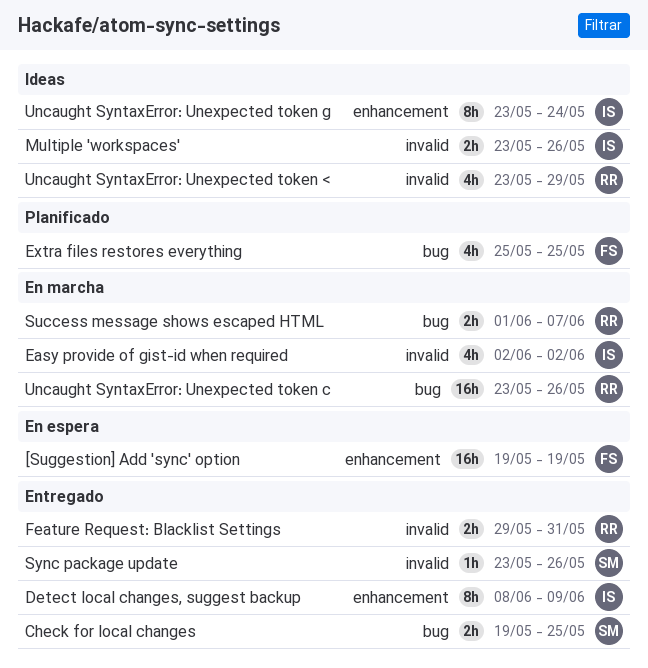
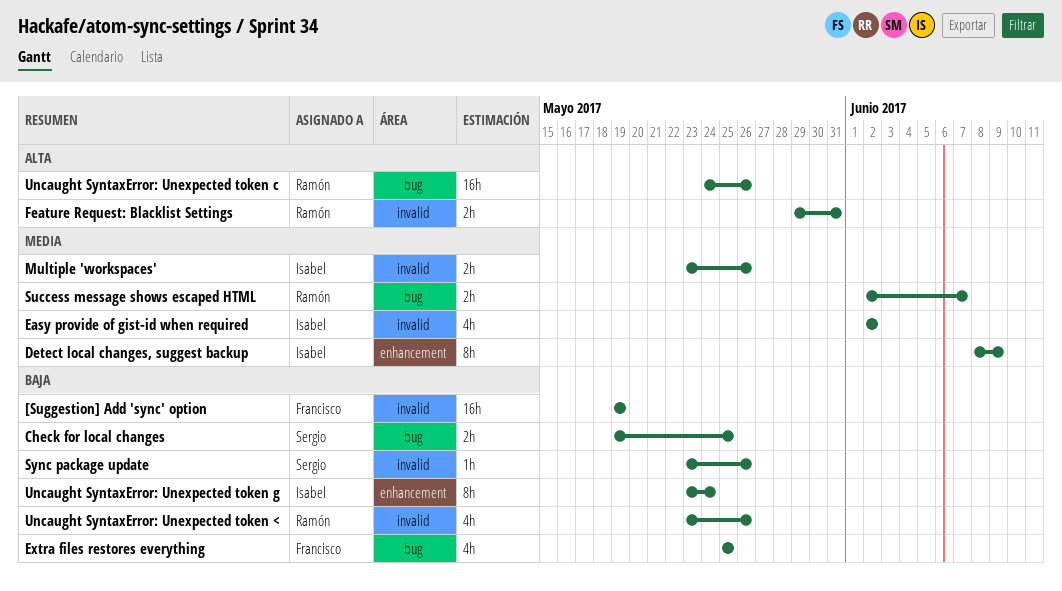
[Suggestion] Add 'sync' option, label: enhancement -> invalid
Success message shows escaped HTML, start: Jun 1 -> Jun 2
Uncaught SyntaxError: Unexpected token <, due: May 29 -> May 26
Uncaught SyntaxError: Unexpected token c, start: May 23 -> May 24

